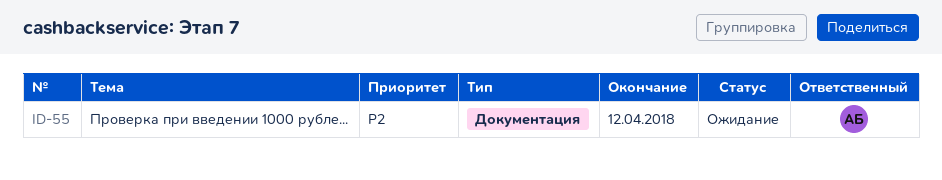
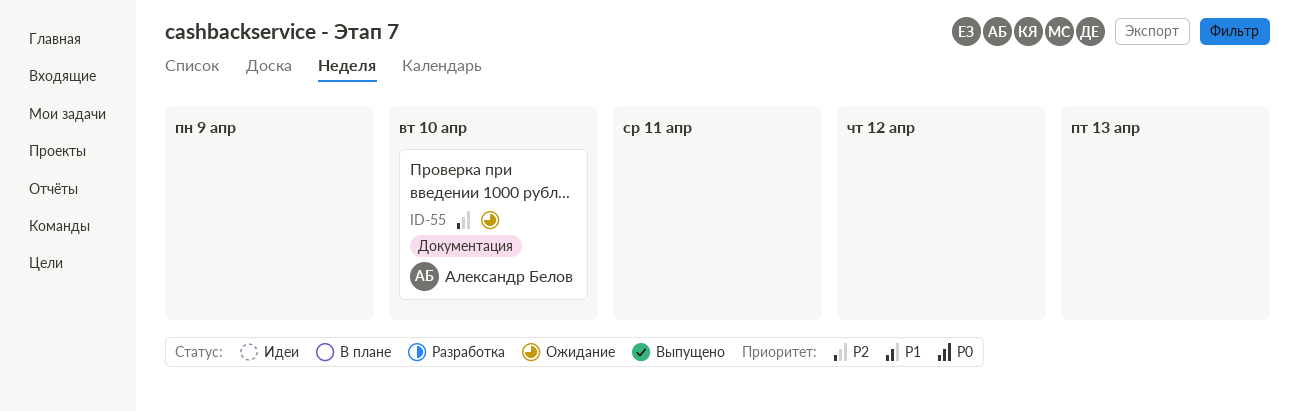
ID-55, due: Apr 12 -> Apr 10

